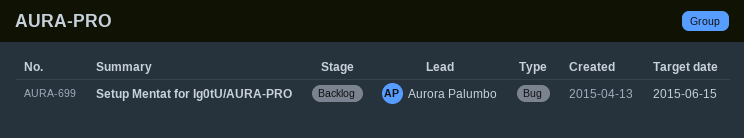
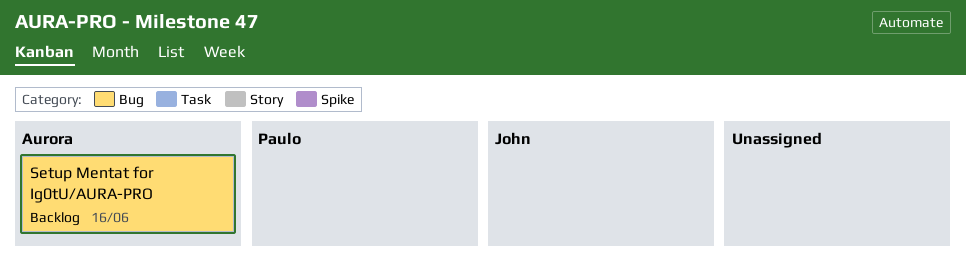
Setup Mentat for Ig0tU/AURA-PRO, due: Jun 15 -> Jun 16

